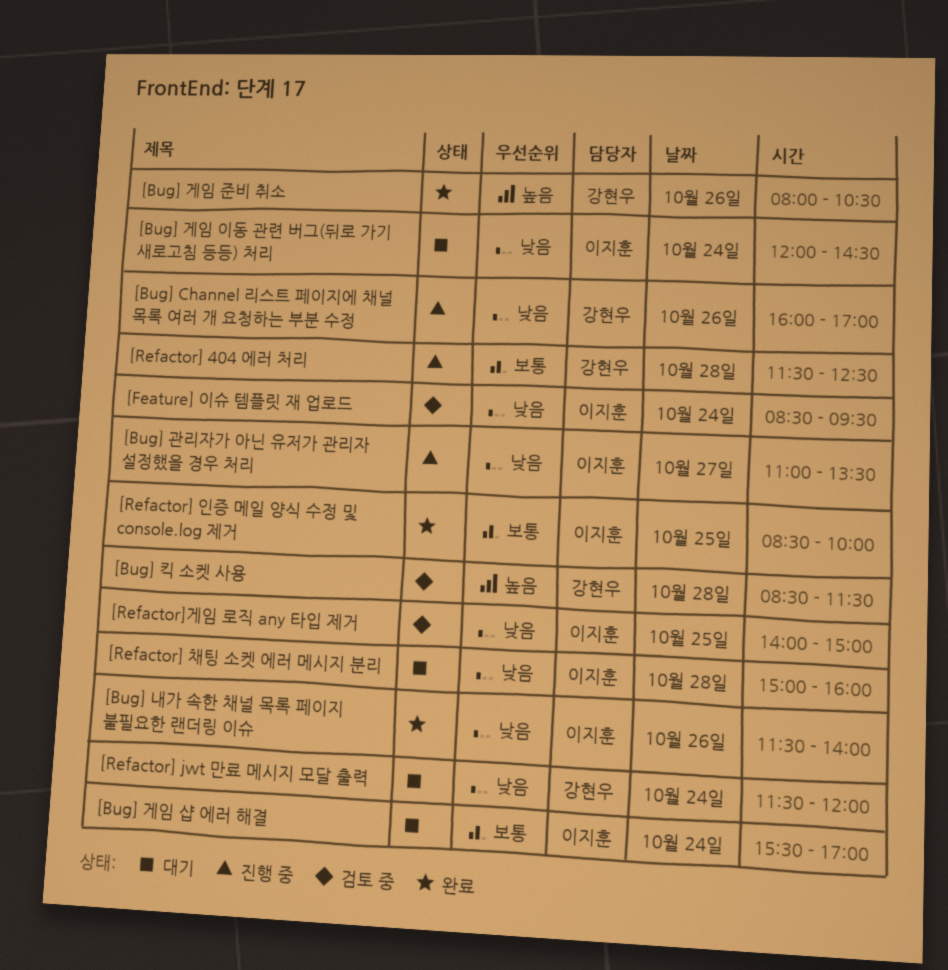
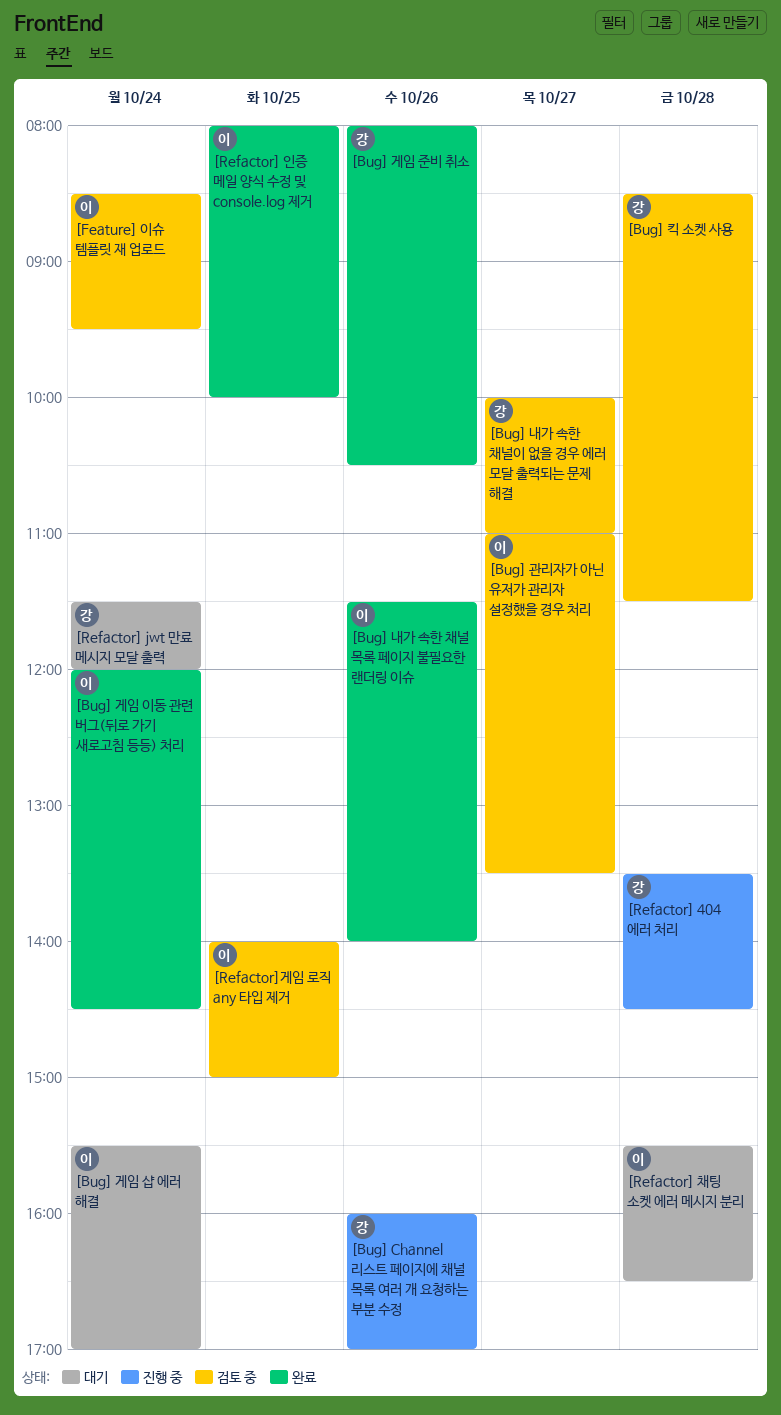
[Bug] 게임 이동 관련 버그(뒤로 가기 새로고침 등등) 처리, status: 대기 -> 완료
[Bug] 관리자가 아닌 유저가 관리자 설정했을 경우 처리, status: 진행 중 -> 검토 중
[Bug] 내가 속한 채널이 없을 경우 에러 모달 출력되는 문제 해결: none -> present
[Refactor] 404 에러 처리, begins: 11:30 -> 13:30
[Refactor] 404 에러 처리, ends: 12:30 -> 14:30
[Refactor] 인증 메일 양식 수정 및 console.log 제거, begins: 08:30 -> 08:00
[Refactor] 채팅 소켓 에러 메시지 분리, begins: 15:00 -> 15:30
[Refactor] 채팅 소켓 에러 메시지 분리, ends: 16:00 -> 16:30

